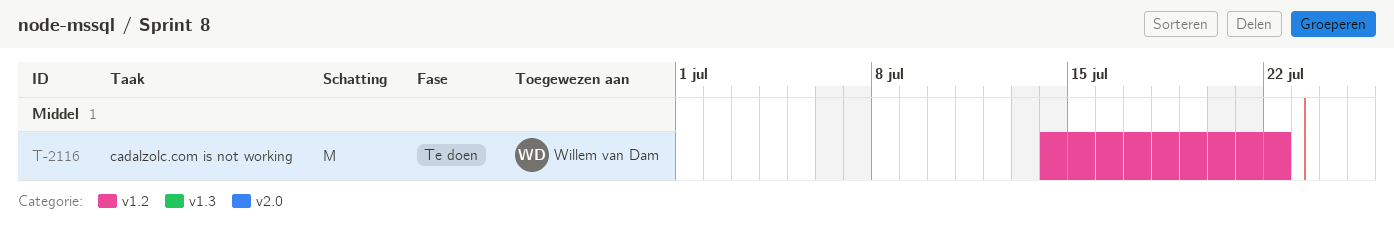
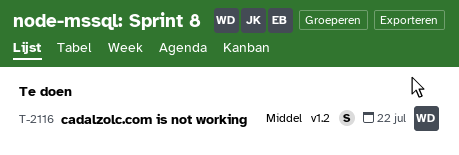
T-2116, estimate: M -> S

